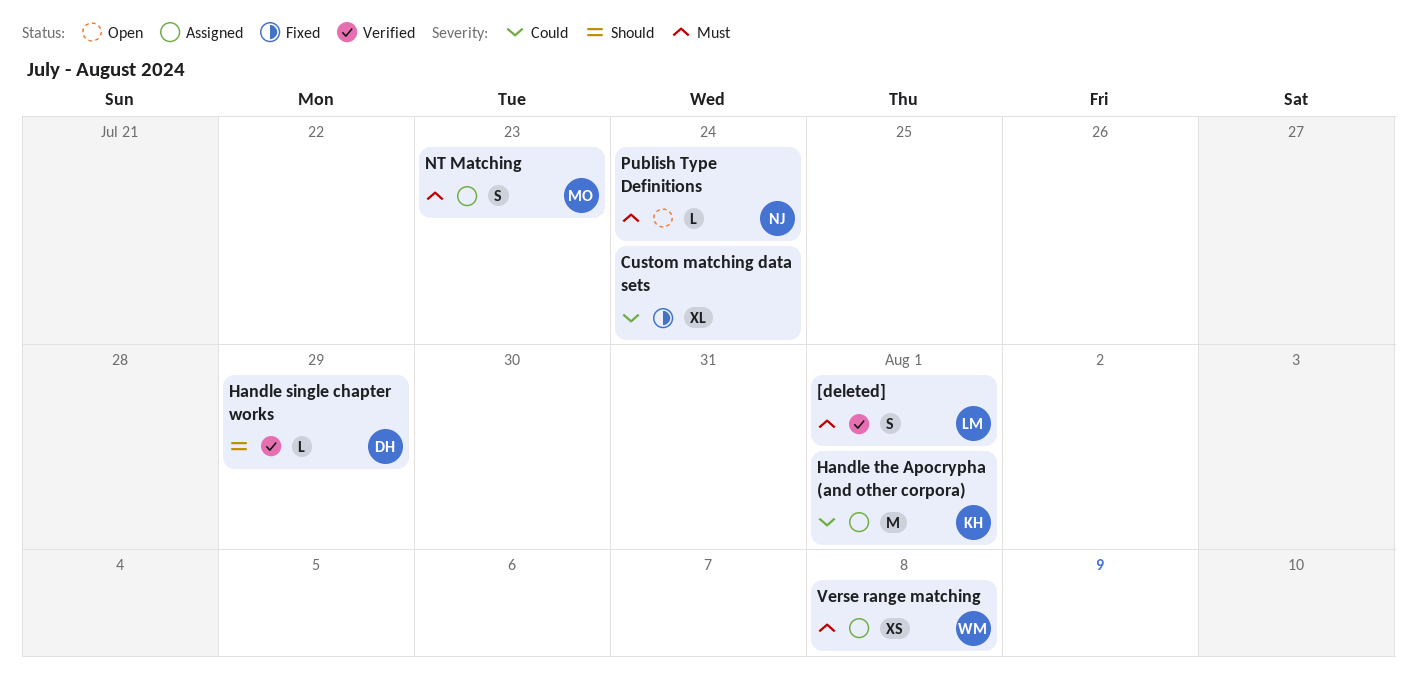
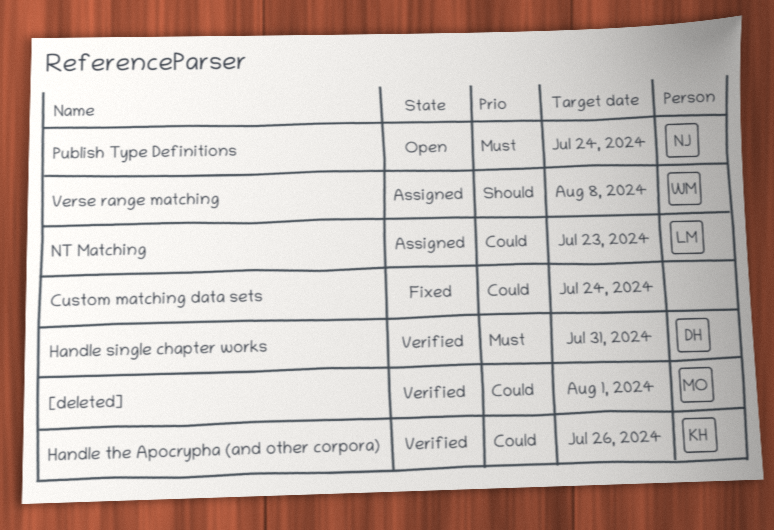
[deleted], owner: LM -> MO
[deleted], priority: Must -> Could
Handle single chapter works, priority: Should -> Must
Handle single chapter works, due: Jul 29 -> Jul 31
Handle the Apocrypha (and other corpora), status: Assigned -> Verified
Handle the Apocrypha (and other corpora), due: Aug 1 -> Jul 26
NT Matching, owner: MO -> LM
NT Matching, priority: Must -> Could
Verse range matching, priority: Must -> Should

